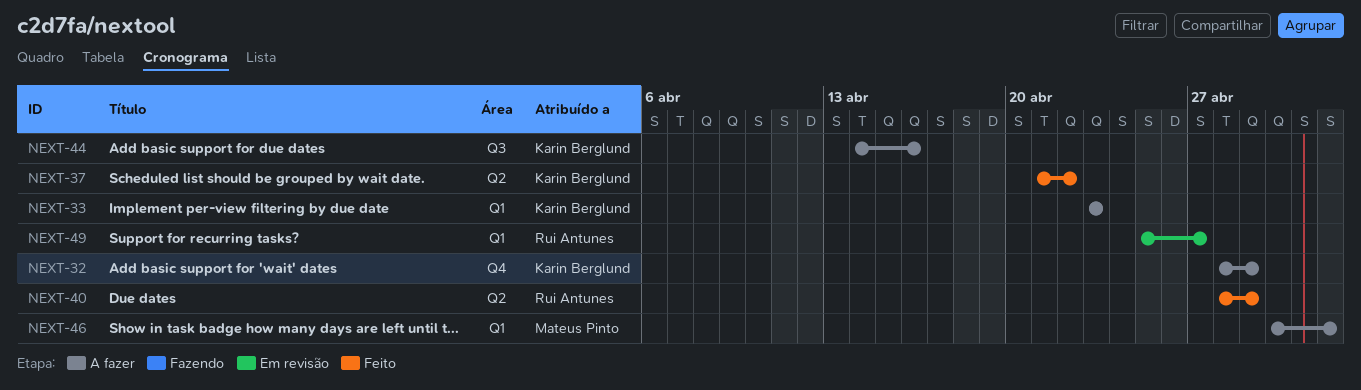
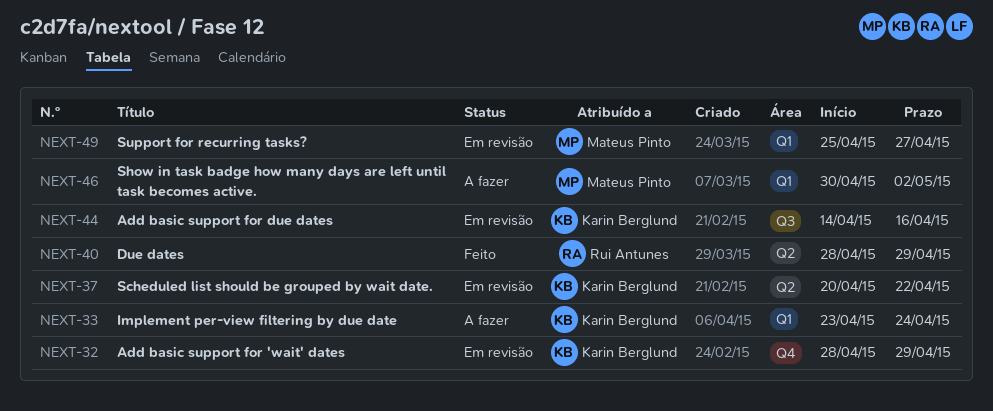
NEXT-32, status: A fazer -> Em revisão
NEXT-33, due: Apr 23 -> Apr 24
NEXT-37, status: Feito -> Em revisão
NEXT-37, start: Apr 21 -> Apr 20
NEXT-44, status: A fazer -> Em revisão
NEXT-49, owner: Rui Antunes -> Mateus Pinto

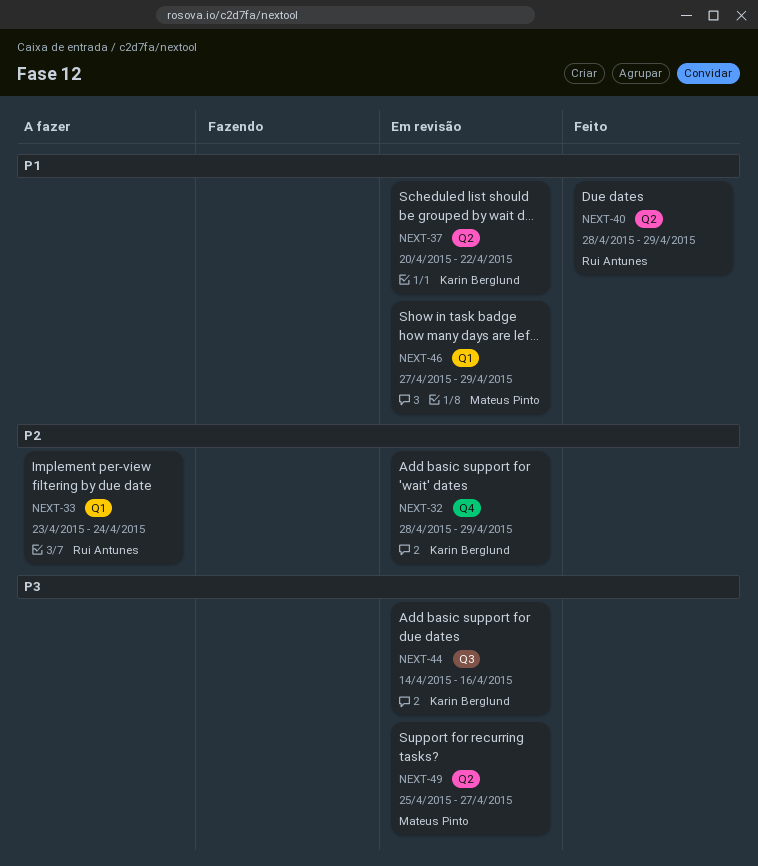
NEXT-33, owner: Karin Berglund -> Rui Antunes
NEXT-46, status: A fazer -> Em revisão
NEXT-46, start: Apr 30 -> Apr 27
NEXT-46, due: May 2 -> Apr 29
NEXT-49, label: Q1 -> Q2

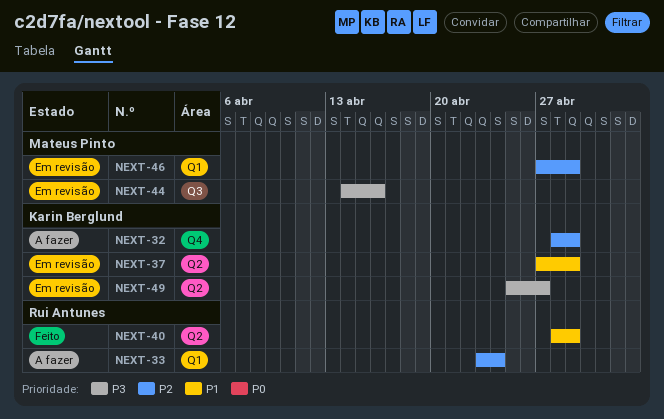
NEXT-32, status: Em revisão -> A fazer
NEXT-37, start: Apr 20 -> Apr 27
NEXT-37, due: Apr 22 -> Apr 29
NEXT-44, owner: Karin Berglund -> Mateus Pinto
NEXT-46, priority: P1 -> P2
NEXT-49, owner: Mateus Pinto -> Karin Berglund

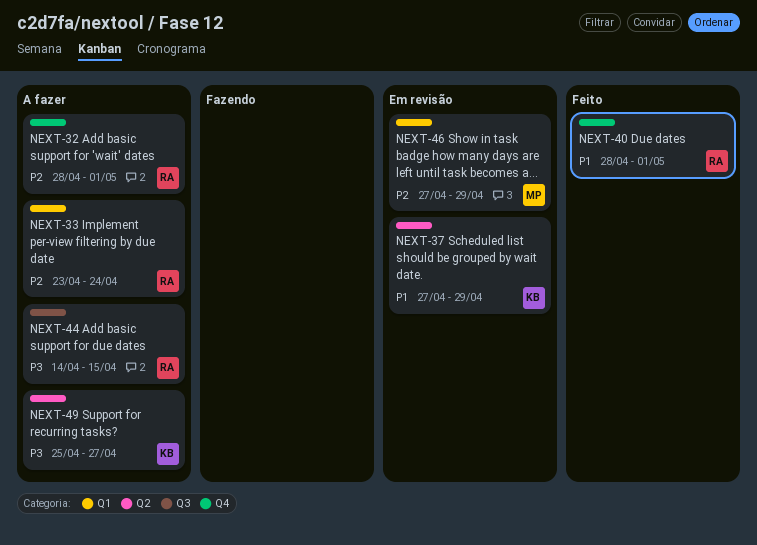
NEXT-32, owner: Karin Berglund -> Rui Antunes
NEXT-32, due: Apr 29 -> May 1
NEXT-40, label: Q2 -> Q4
NEXT-40, due: Apr 29 -> May 1
NEXT-44, status: Em revisão -> A fazer
NEXT-44, owner: Mateus Pinto -> Rui Antunes
NEXT-44, due: Apr 16 -> Apr 15
NEXT-49, status: Em revisão -> A fazer

